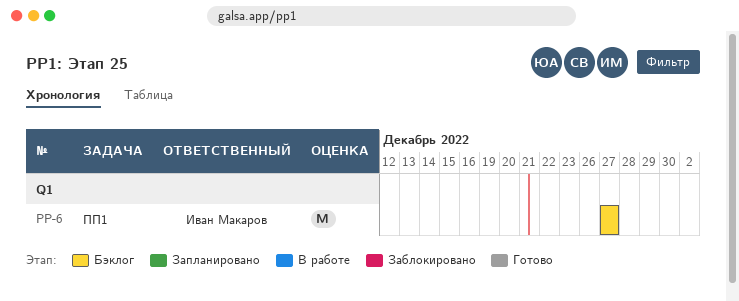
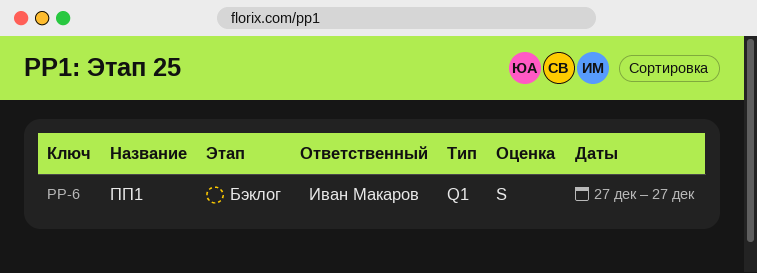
PP-6, estimate: M -> S

